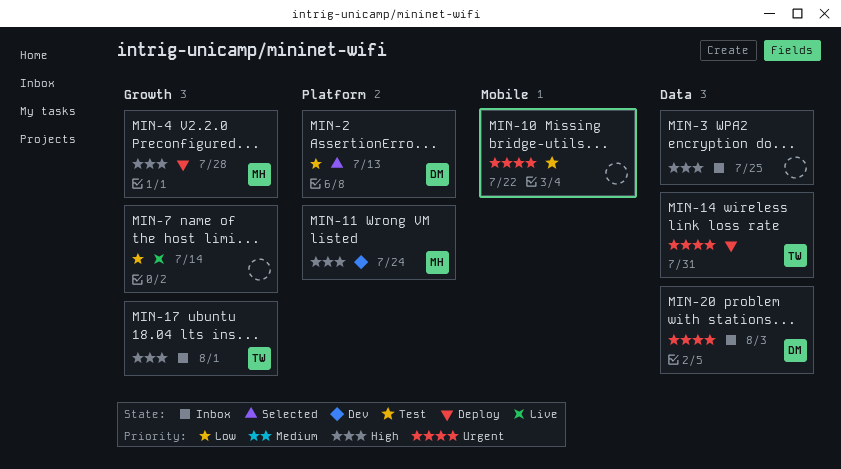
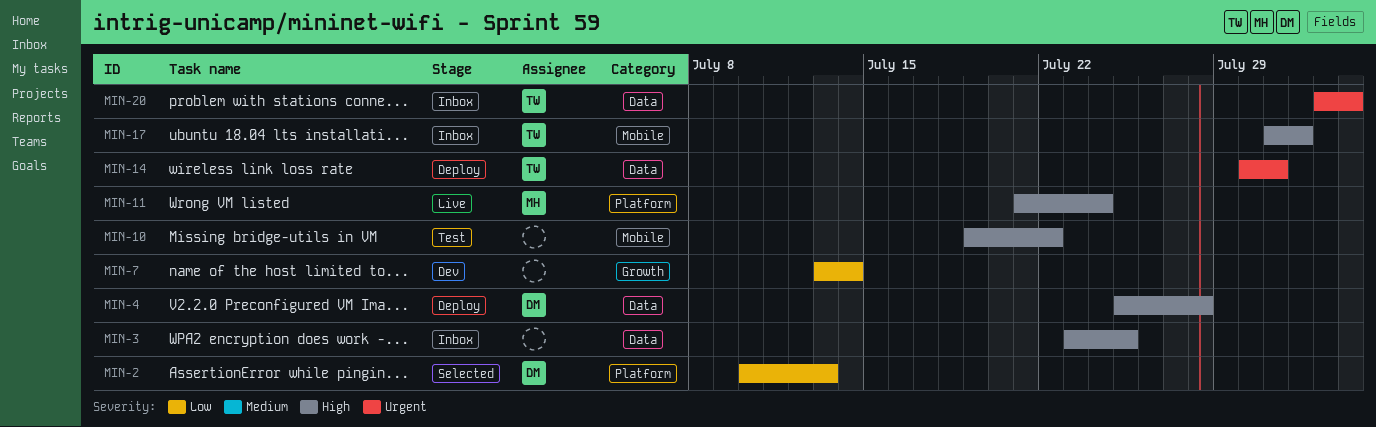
MIN-4, owner: MH -> DM
MIN-4, label: Growth -> Data
MIN-7, status: Live -> Dev
MIN-10, priority: Urgent -> High
MIN-11, status: Dev -> Live
MIN-17, label: Growth -> Mobile
MIN-20, owner: DM -> TW

